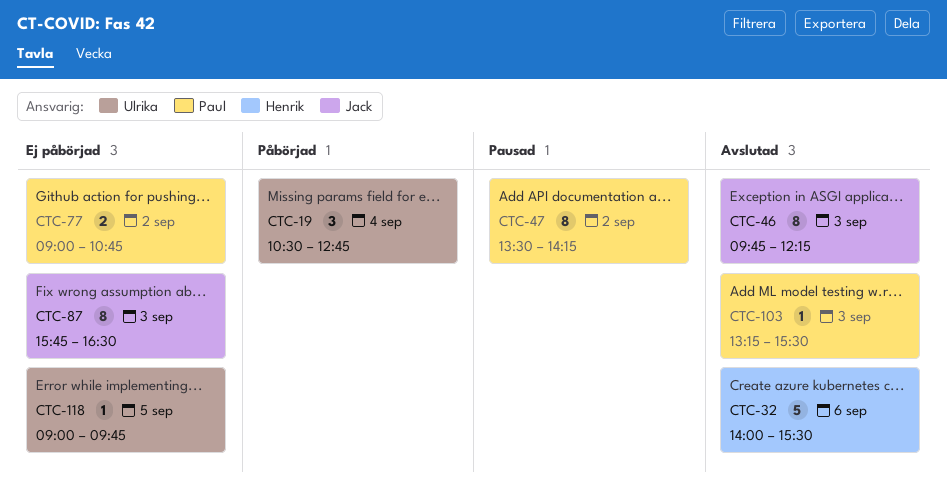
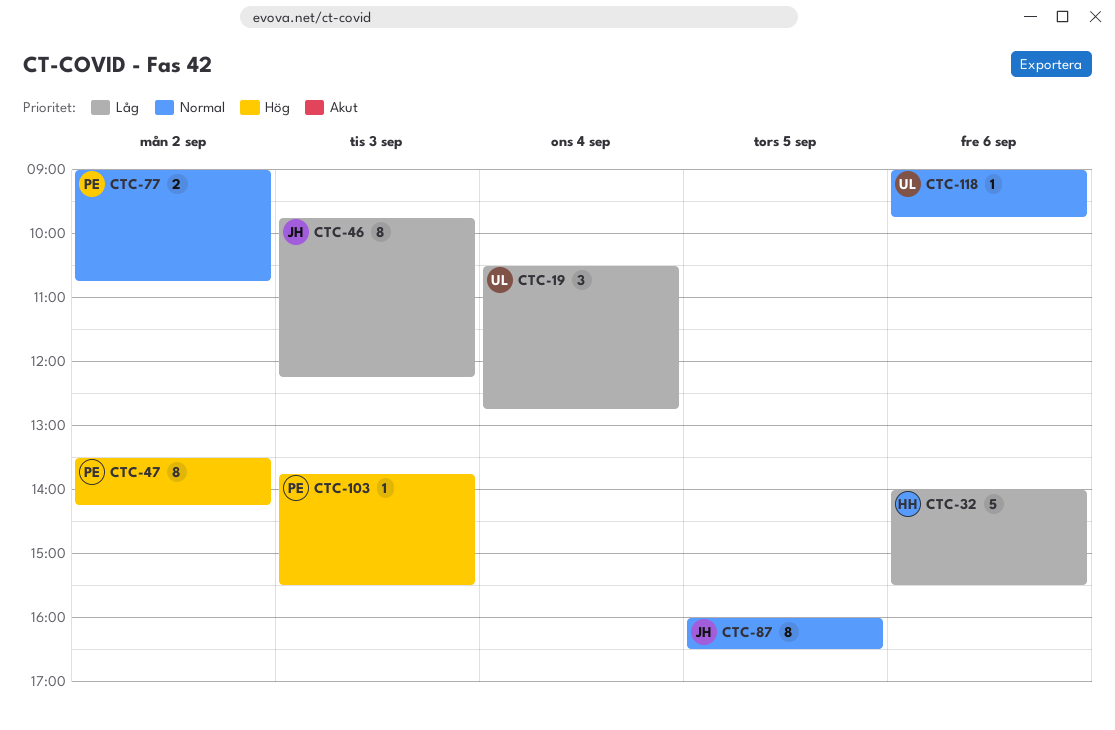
CTC-87, day: Sep 3 -> Sep 5
CTC-87, begins: 15:45 -> 16:00
CTC-103, begins: 13:15 -> 13:45
CTC-118, day: Sep 5 -> Sep 6

